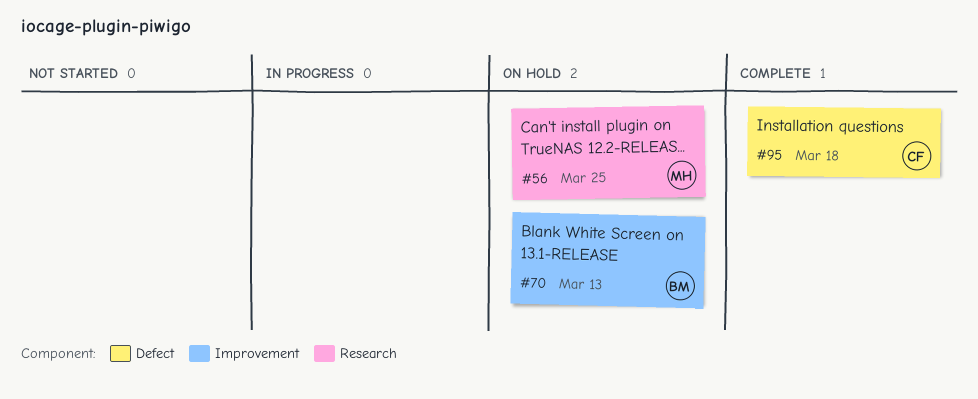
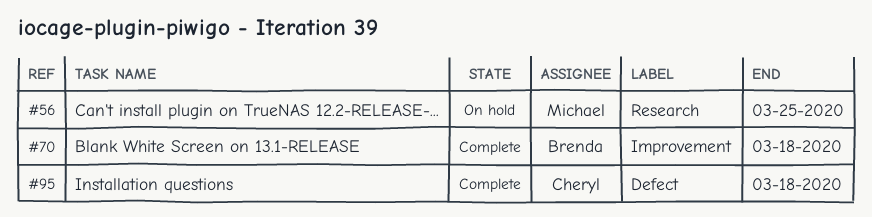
#70, status: On hold -> Complete
#70, due: Mar 13 -> Mar 18

